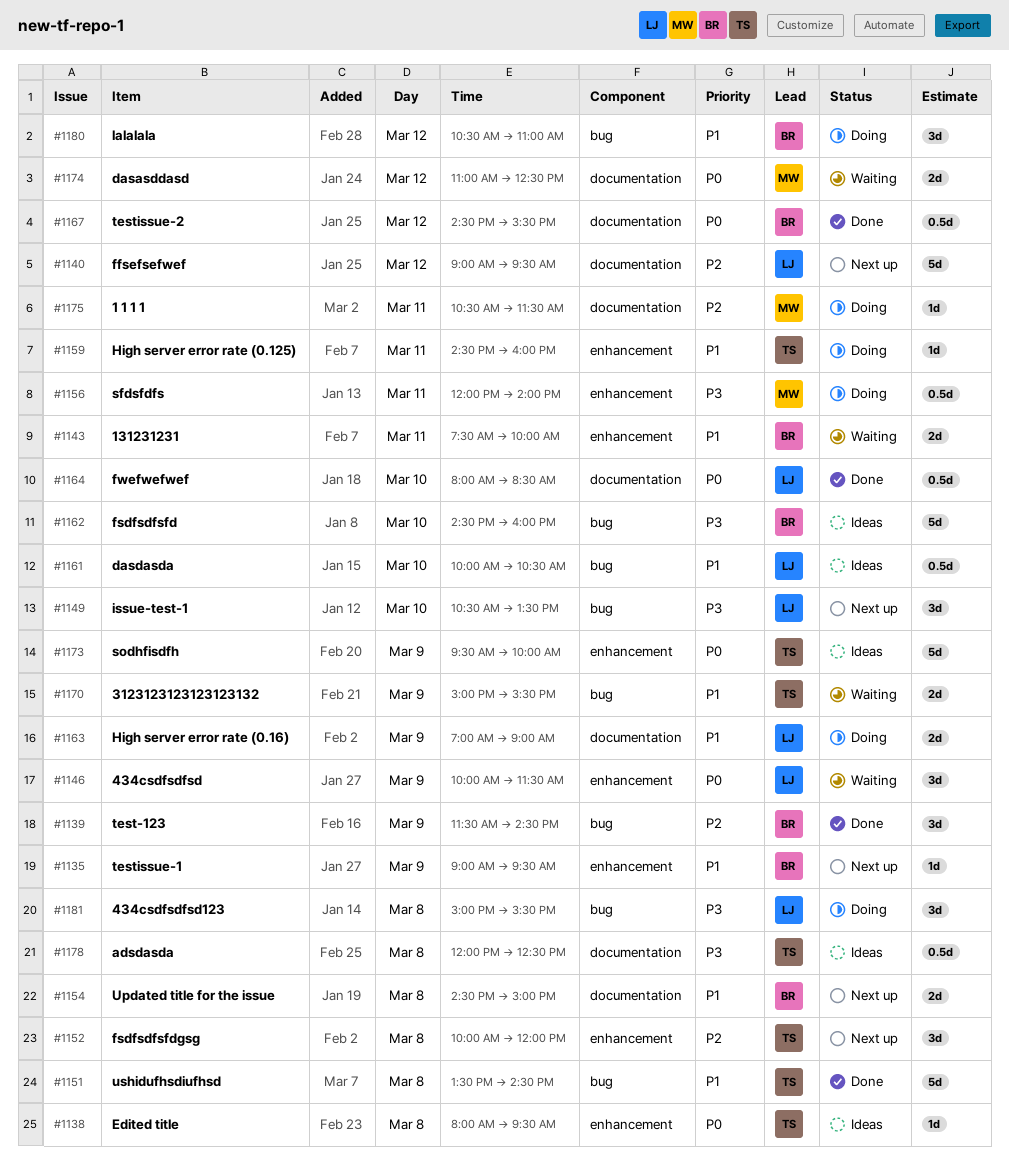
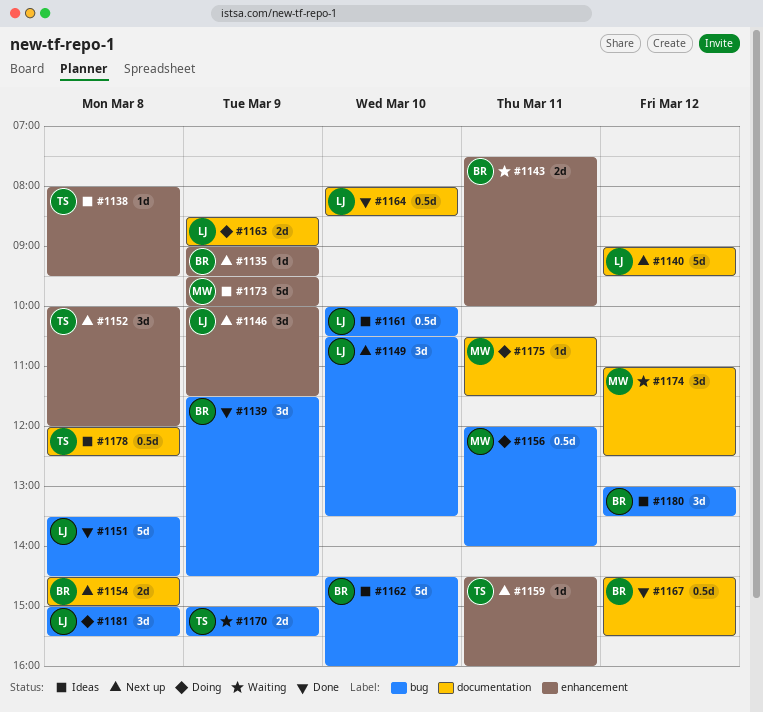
#1146, status: Waiting -> Next up
#1151, owner: TS -> LJ
#1156, label: enhancement -> bug
#1159, status: Doing -> Next up
#1163, begins: 07:00 -> 08:30
#1173, owner: TS -> MW
#1174, estimate: 2d -> 3d
#1180, status: Doing -> Ideas
#1180, begins: 10:30 -> 13:00
#1180, ends: 11:00 -> 13:30

